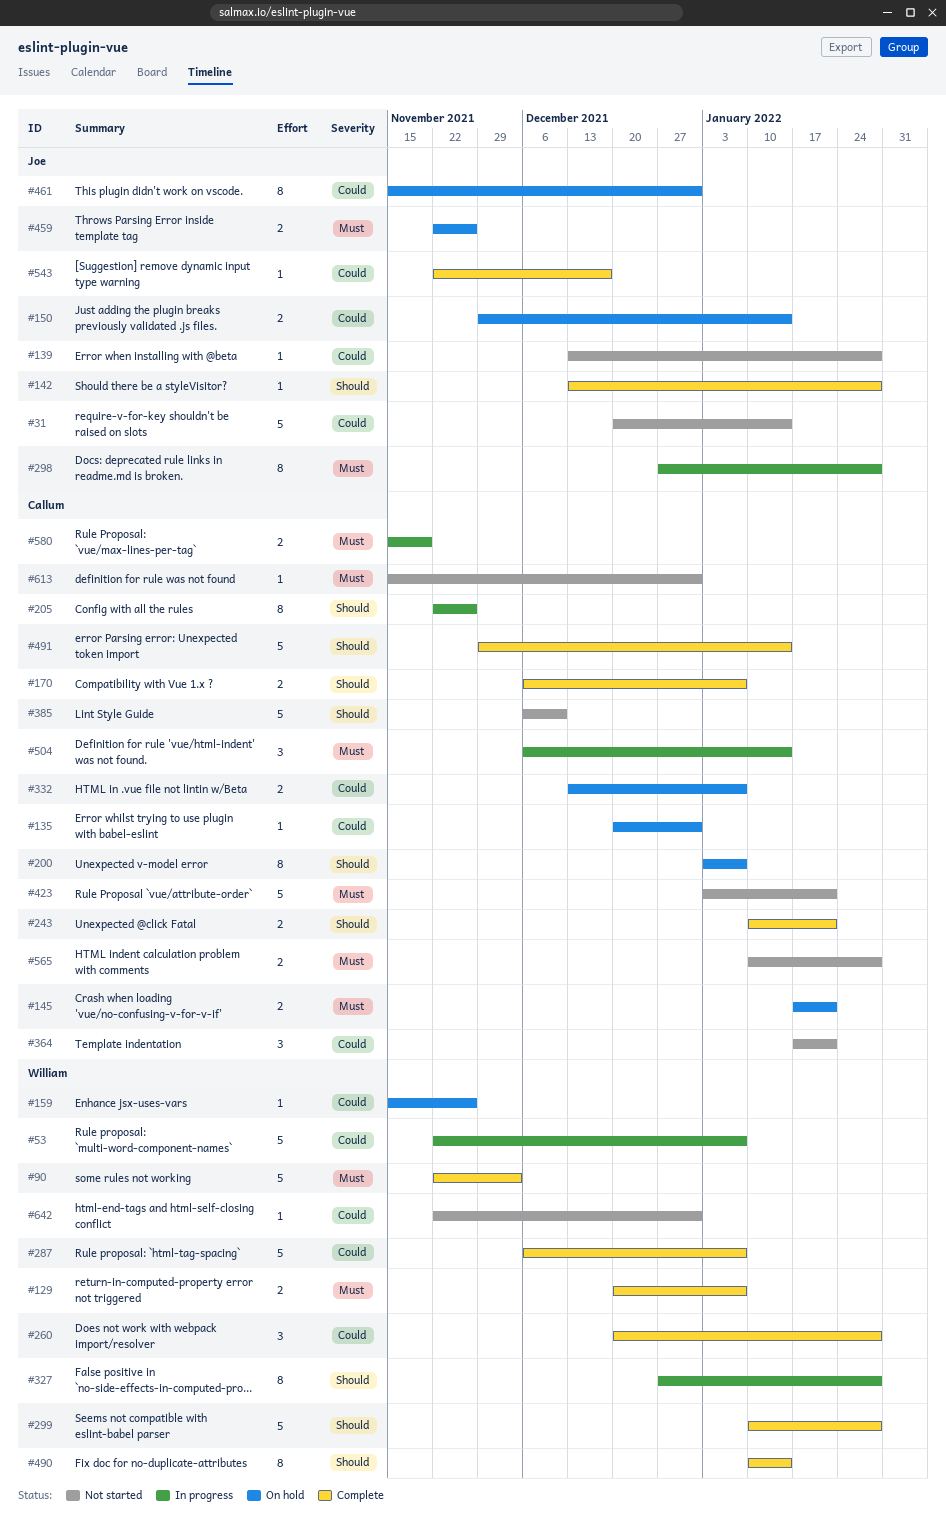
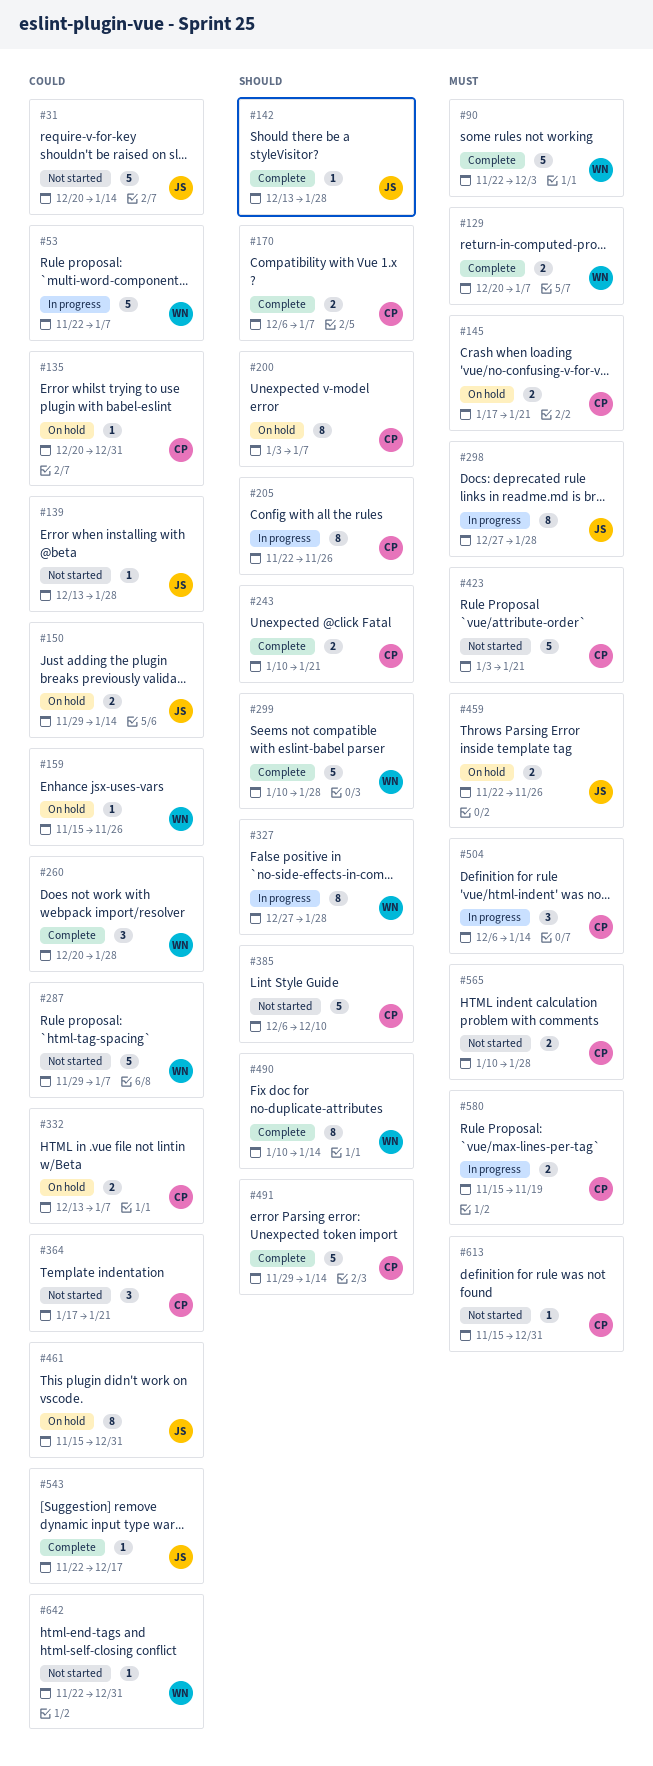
#287, status: Complete -> Not started
#287, start: Dec 6 -> Nov 29

